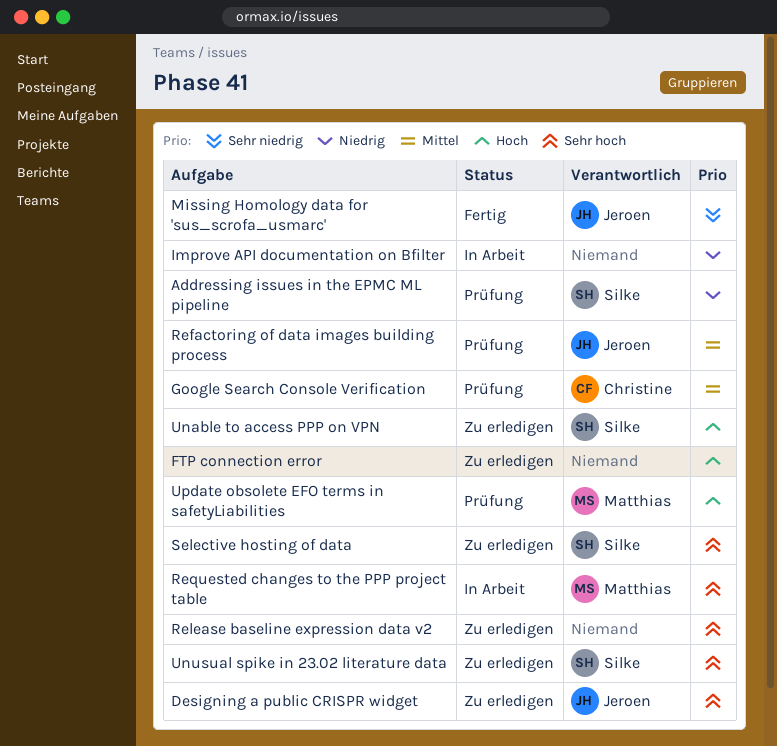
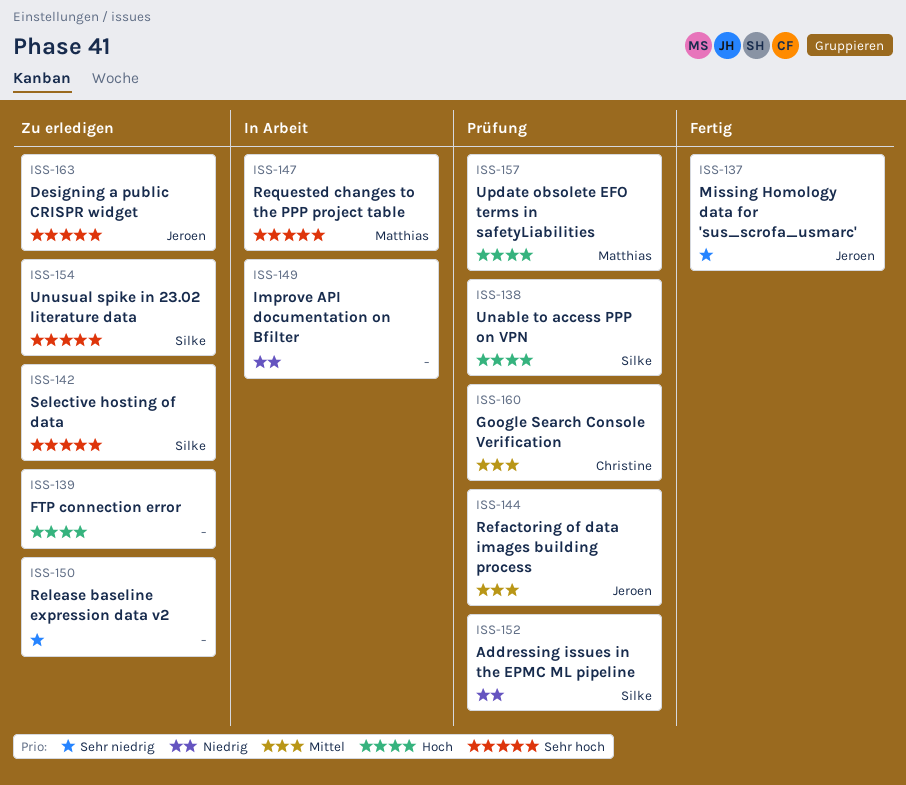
Release baseline expression data v2, priority: Sehr hoch -> Sehr niedrig
Unable to access PPP on VPN, status: Zu erledigen -> Prüfung

